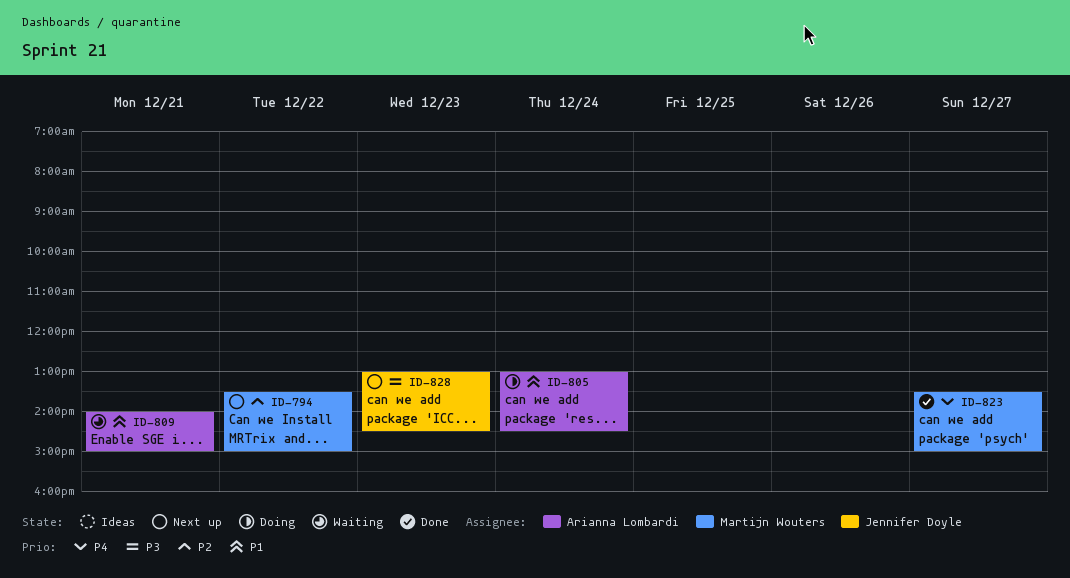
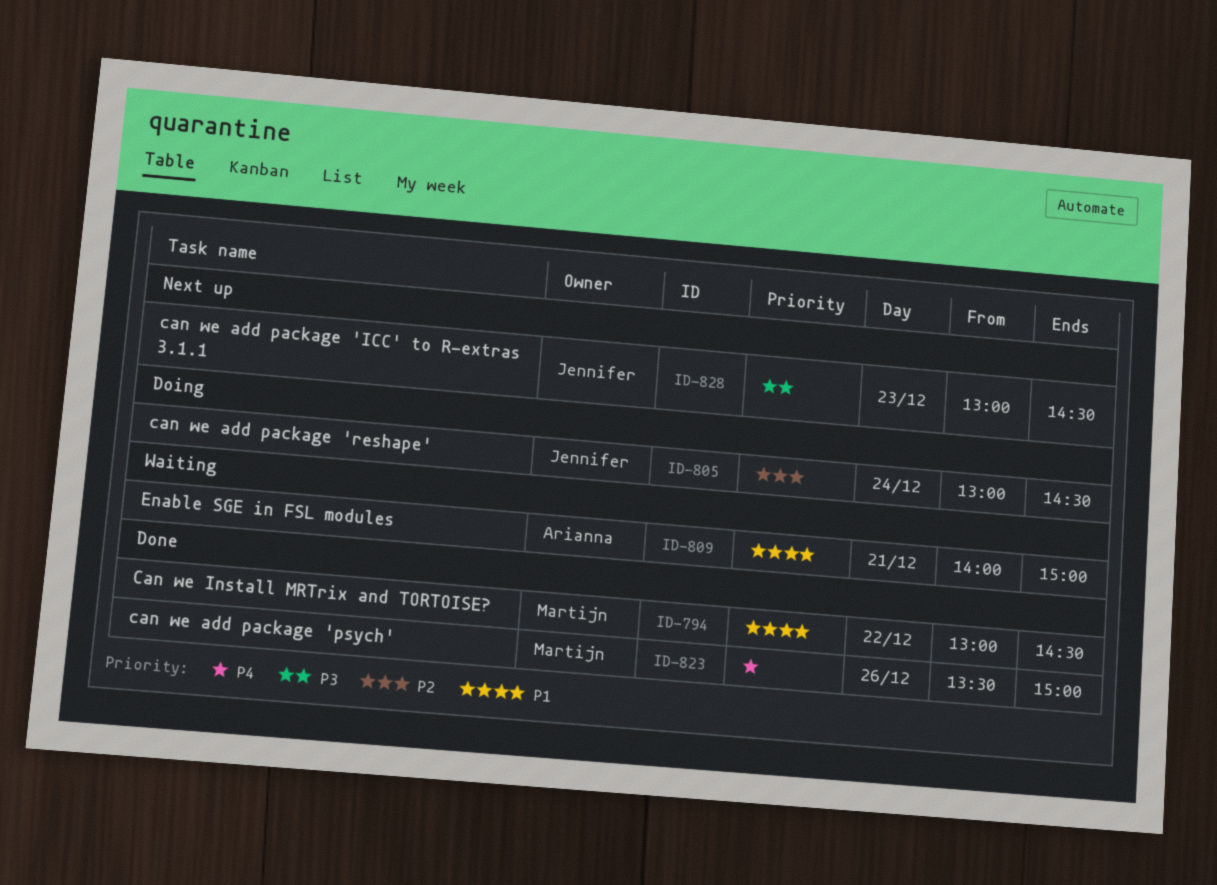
ID-794, status: Next up -> Done
ID-794, priority: P2 -> P1
ID-794, begins: 13:30 -> 13:00
ID-794, ends: 15:00 -> 14:30
ID-805, owner: Arianna Lombardi -> Jennifer Doyle
ID-805, priority: P1 -> P2
ID-823, day: Dec 27 -> Dec 26

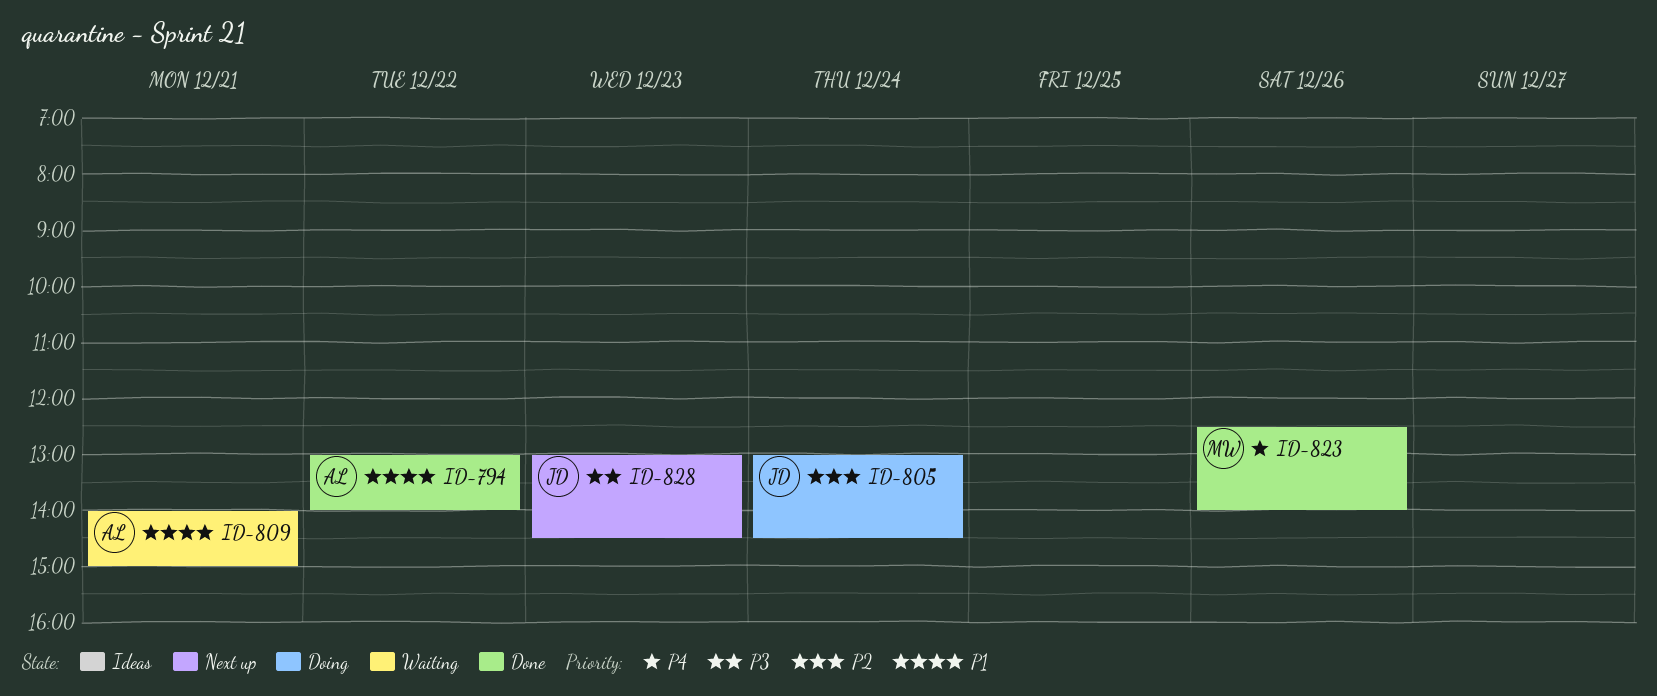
ID-794, owner: Martijn -> Arianna
ID-794, ends: 14:30 -> 14:00
ID-823, begins: 13:30 -> 12:30
ID-823, ends: 15:00 -> 14:00

